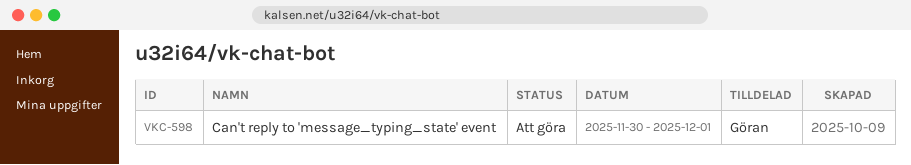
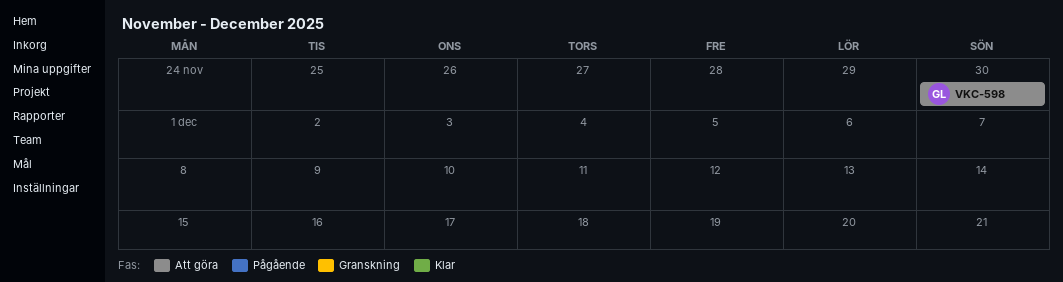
VKC-598, due: Dec 1 -> Nov 30

